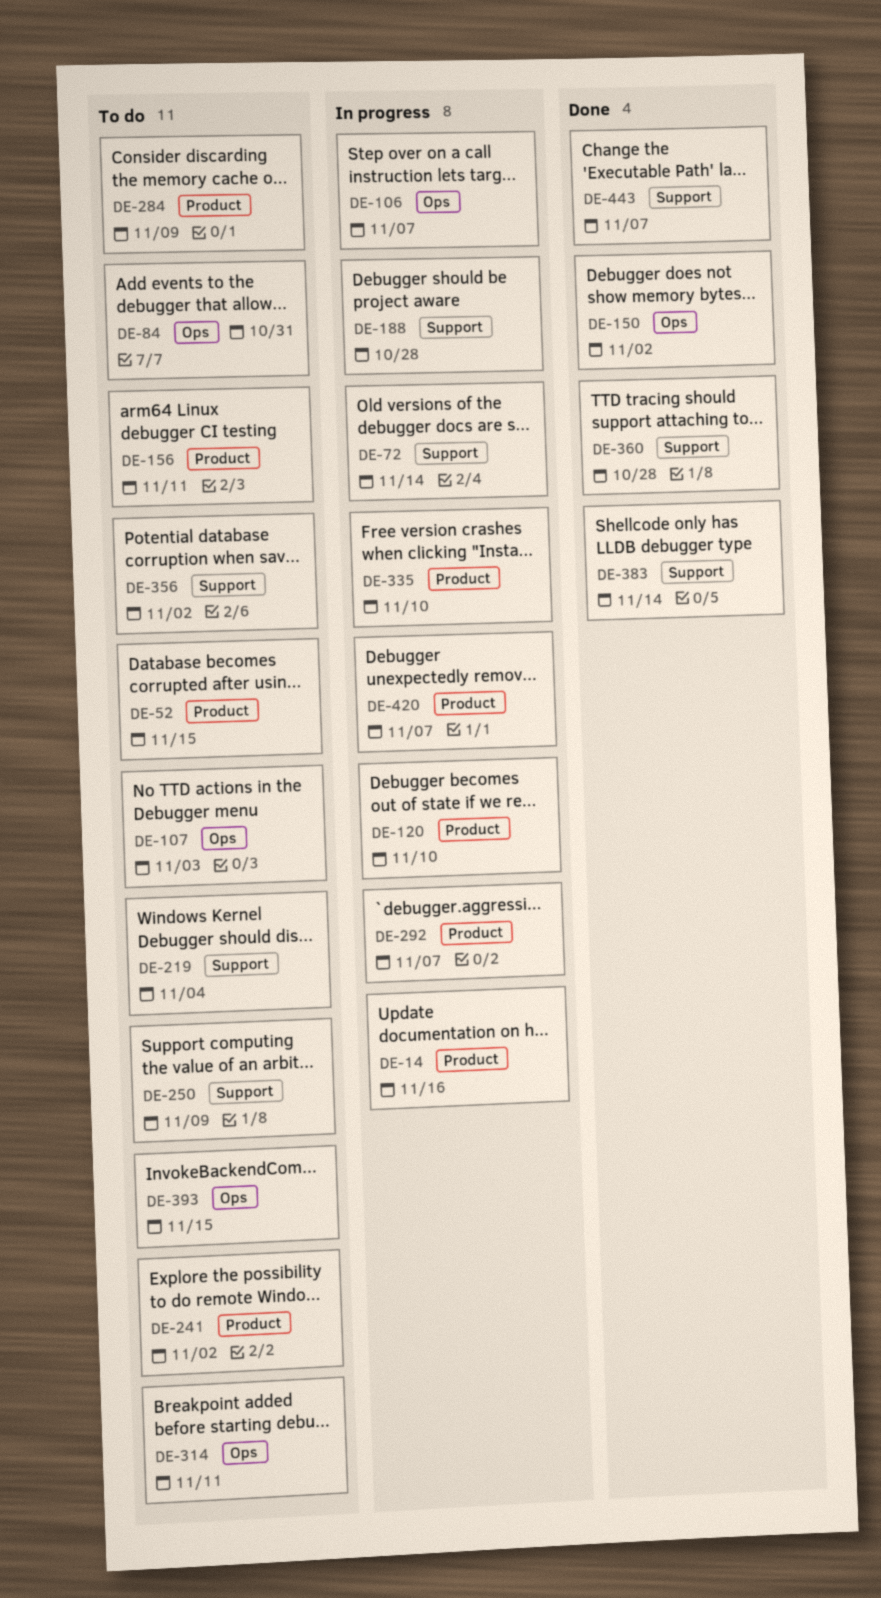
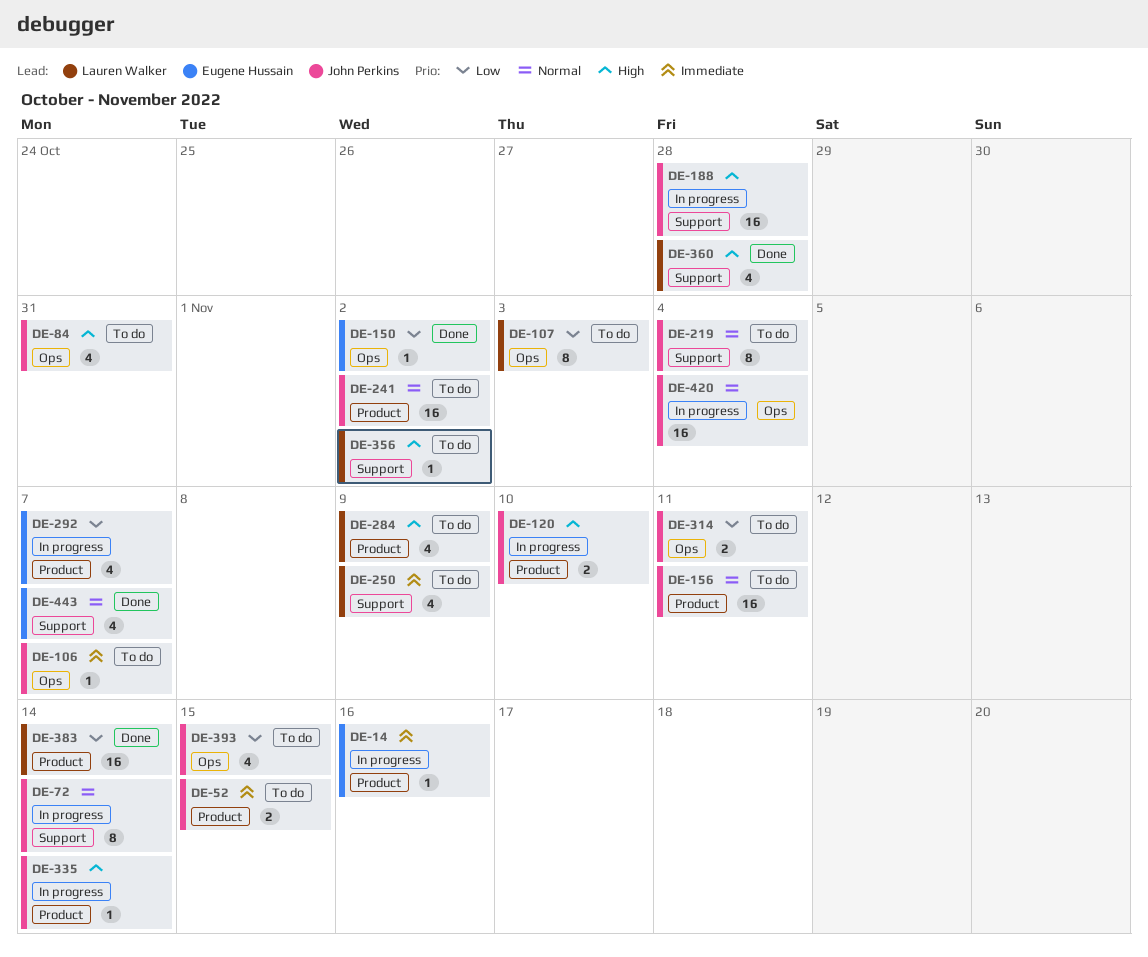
DE-106, status: In progress -> To do
DE-335, due: Nov 10 -> Nov 14
DE-383, label: Support -> Product
DE-420, label: Product -> Ops
DE-420, due: Nov 7 -> Nov 4

